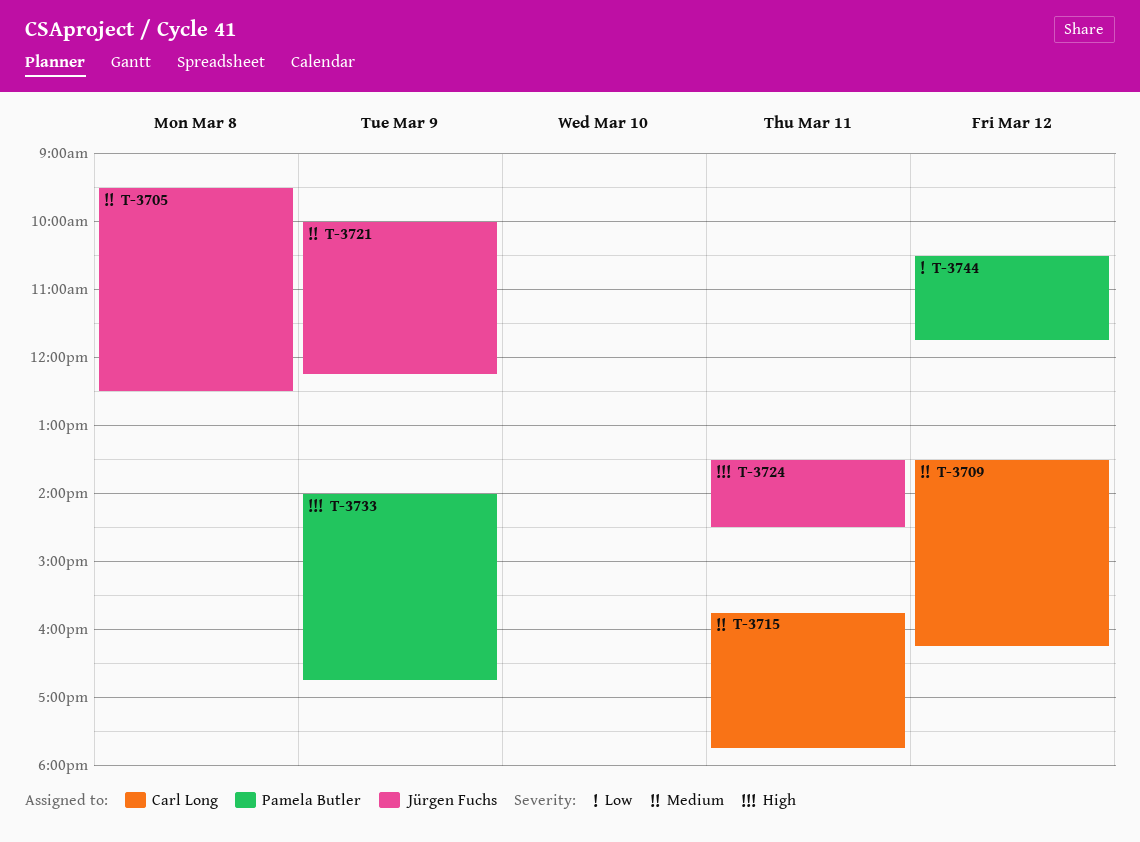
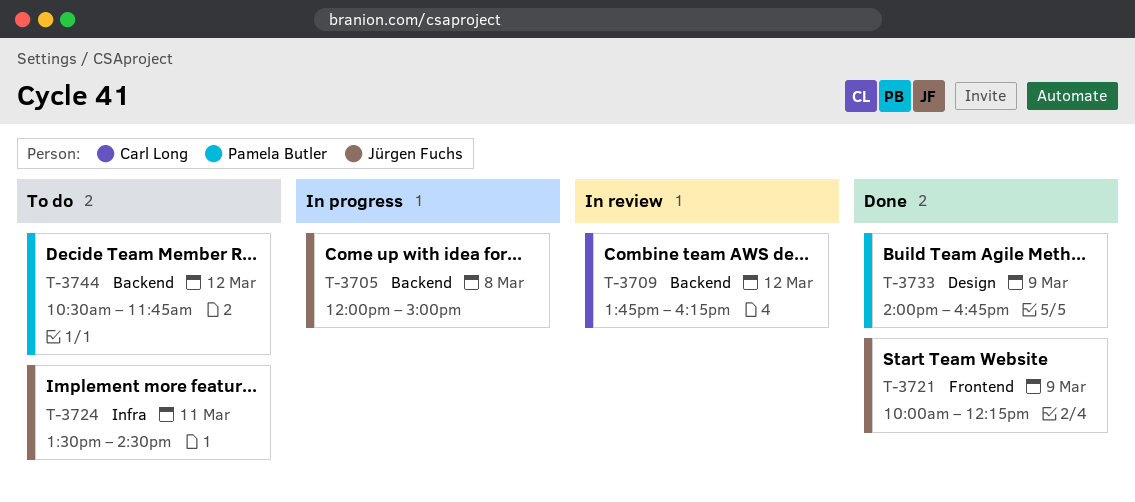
T-3705, begins: 09:30 -> 12:00
T-3705, ends: 12:30 -> 15:00
T-3709, begins: 13:30 -> 13:45
T-3715: present -> none

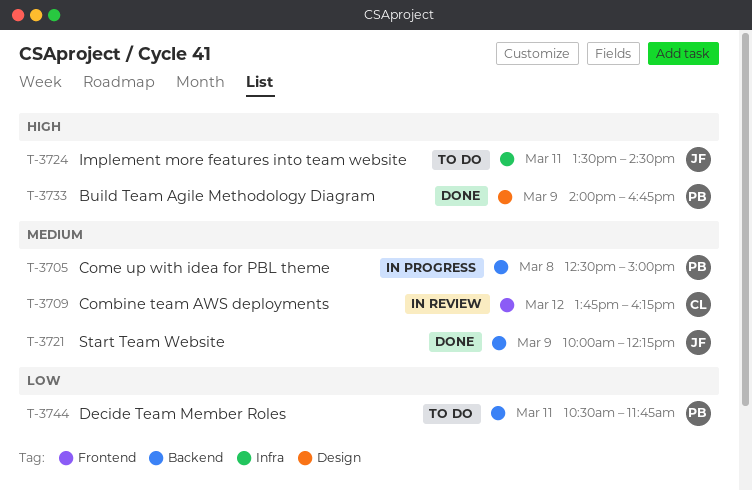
T-3705, owner: Jürgen Fuchs -> Pamela Butler
T-3705, begins: 12:00 -> 12:30
T-3709, label: Backend -> Frontend
T-3721, label: Frontend -> Backend
T-3744, day: Mar 12 -> Mar 11

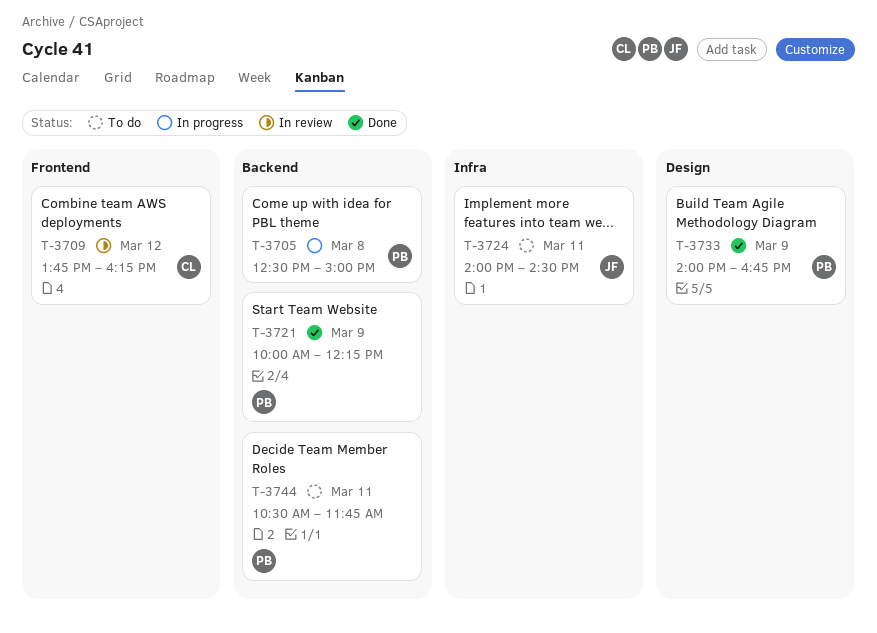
T-3721, owner: JF -> PB
T-3724, begins: 13:30 -> 14:00

